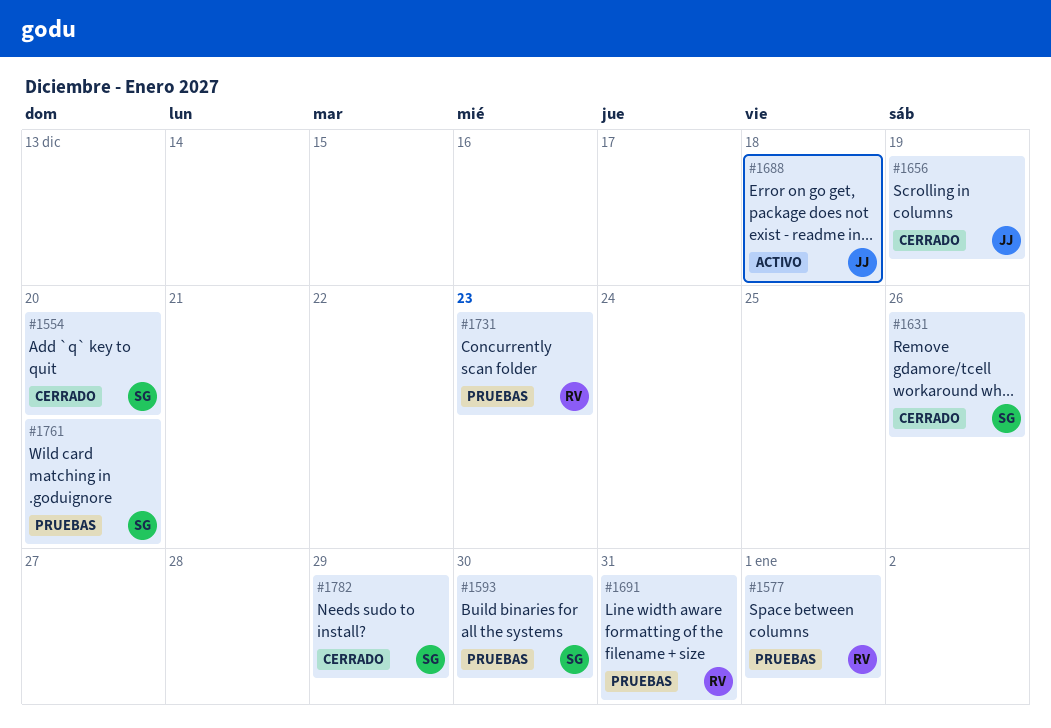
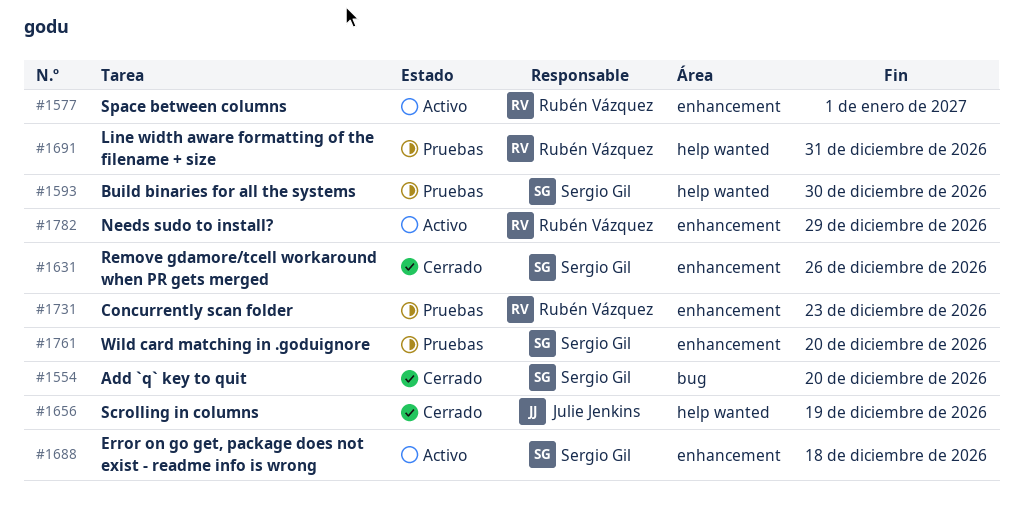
#1577, status: Pruebas -> Activo
#1688, owner: Julie Jenkins -> Sergio Gil
#1782, status: Cerrado -> Activo
#1782, owner: Sergio Gil -> Rubén Vázquez

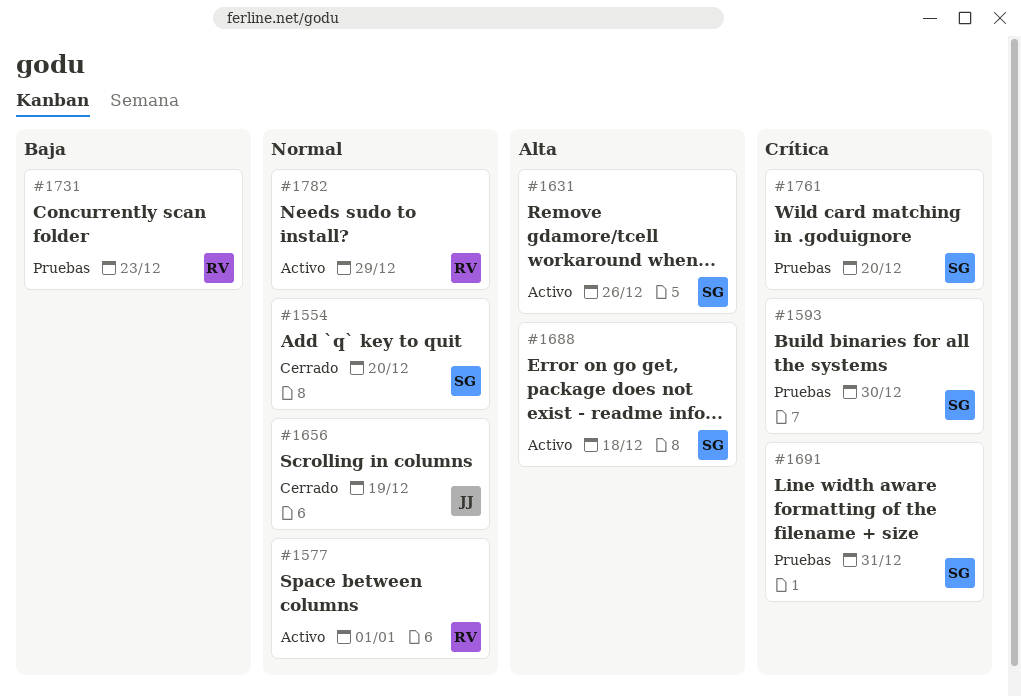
#1631, status: Cerrado -> Activo
#1691, owner: Rubén Vázquez -> Sergio Gil

